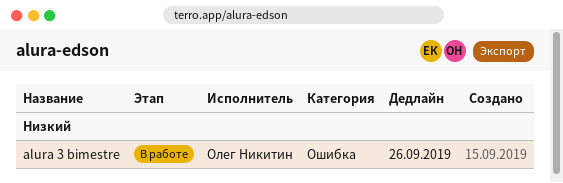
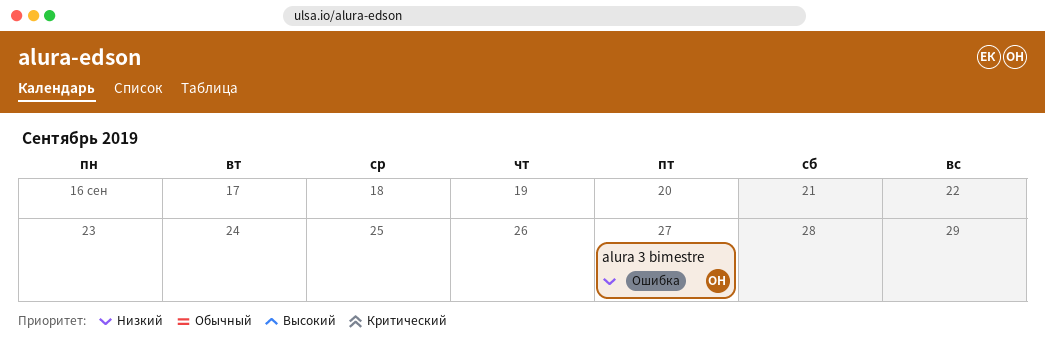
alura 3 bimestre, due: Sep 26 -> Sep 27

